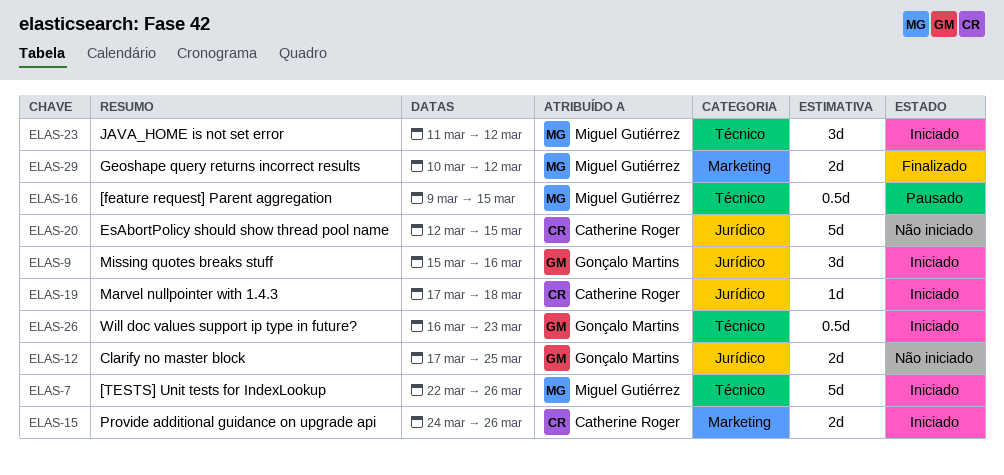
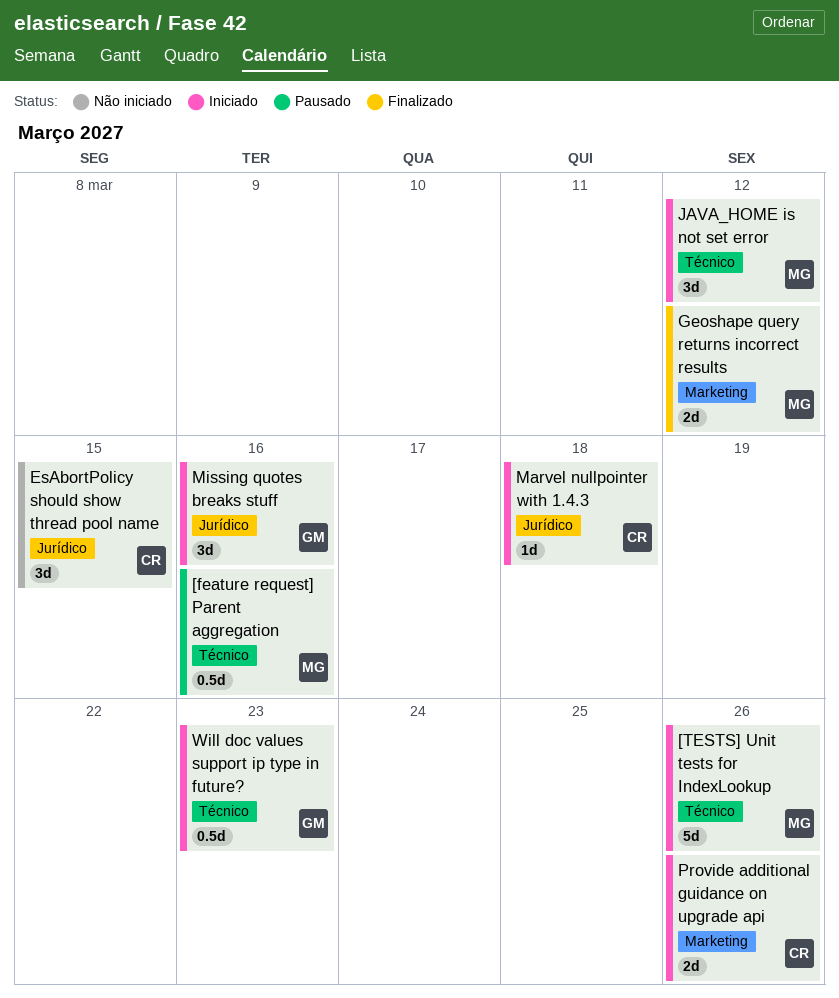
[feature request] Parent aggregation, due: Mar 15 -> Mar 16
Clarify no master block: present -> none
EsAbortPolicy should show thread pool name, estimate: 5d -> 3d

